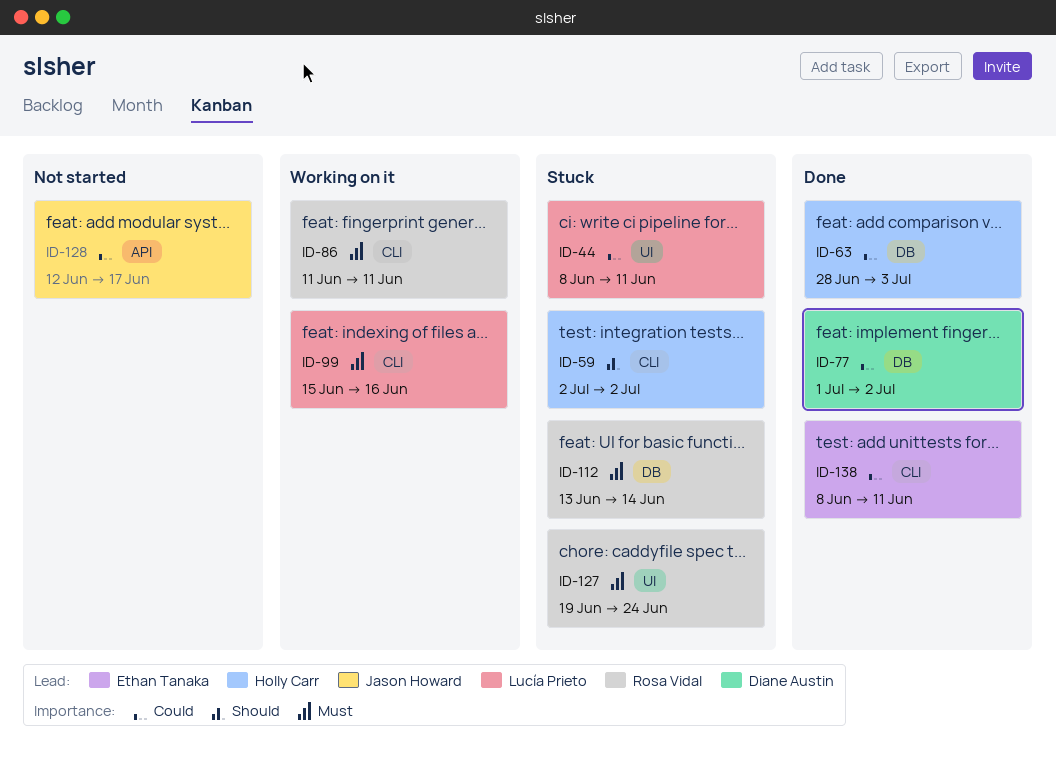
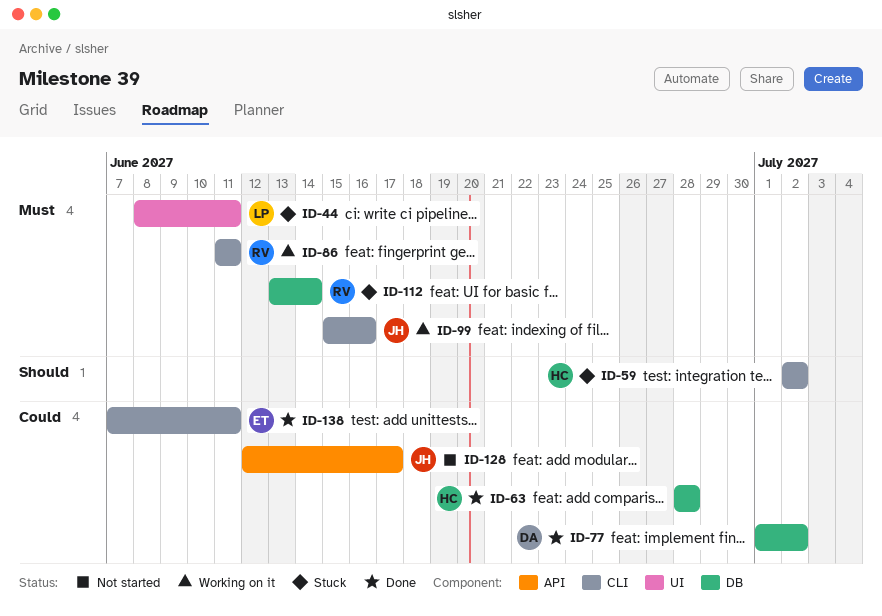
ID-44, priority: Could -> Must
ID-63, due: Jul 3 -> Jun 28
ID-99, owner: Lucía Prieto -> Jason Howard
ID-127: present -> none
ID-138, start: Jun 8 -> Jun 7

